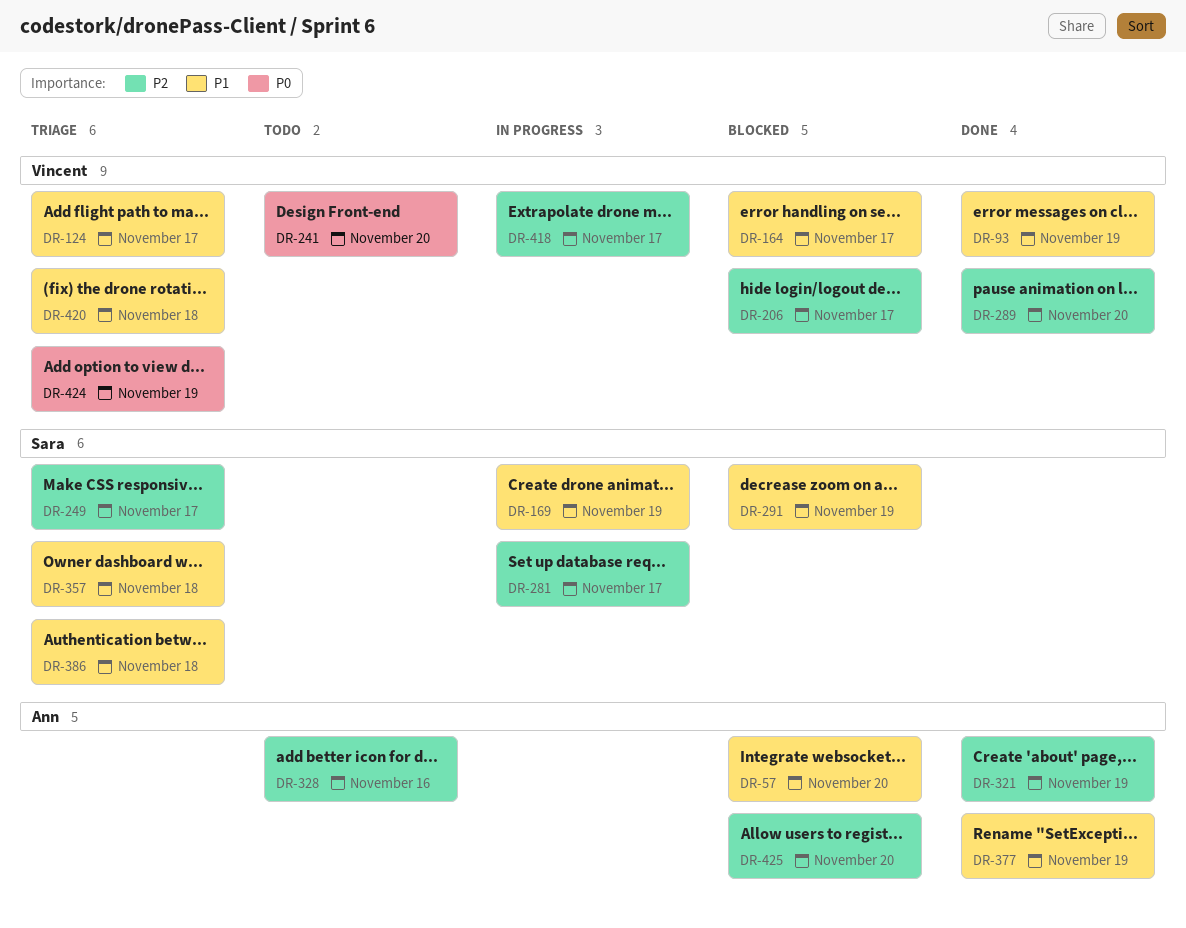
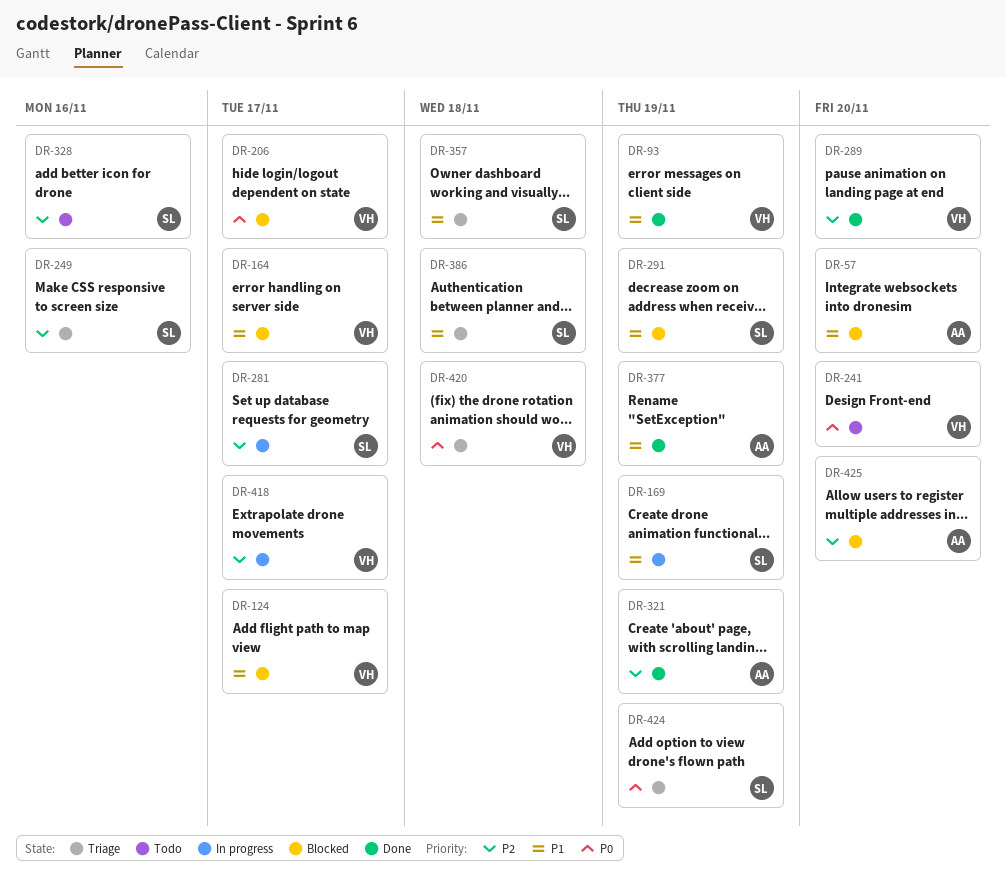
DR-124, status: Triage -> Blocked
DR-206, priority: P2 -> P0
DR-249, due: Nov 17 -> Nov 16
DR-328, owner: Ann -> Sara
DR-420, priority: P1 -> P0
DR-424, owner: Vincent -> Sara

